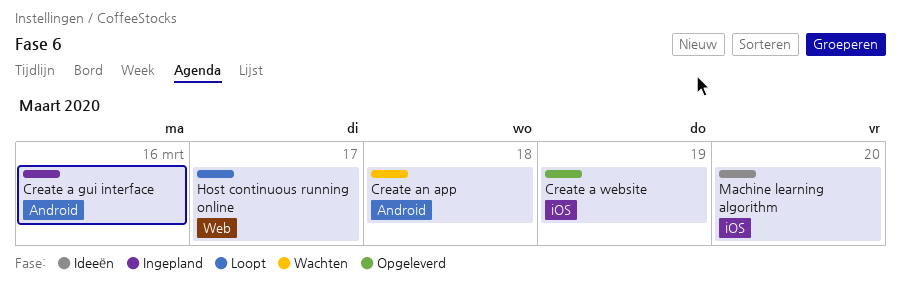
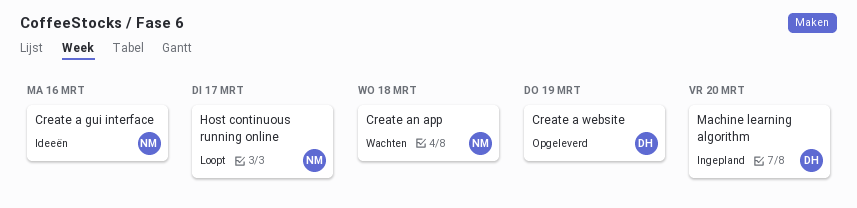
Create a gui interface, status: Ingepland -> Ideeën
Machine learning algorithm, status: Ideeën -> Ingepland

